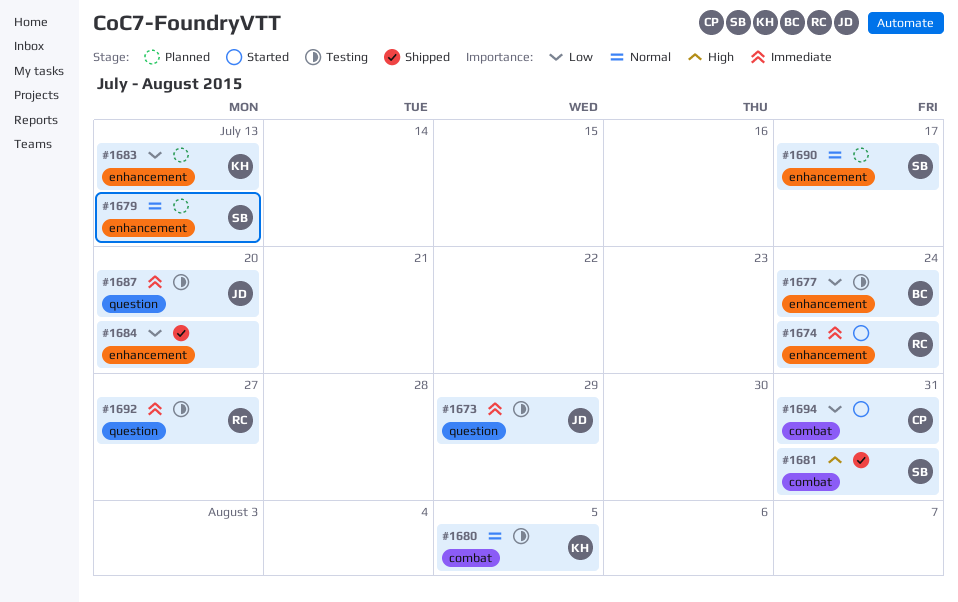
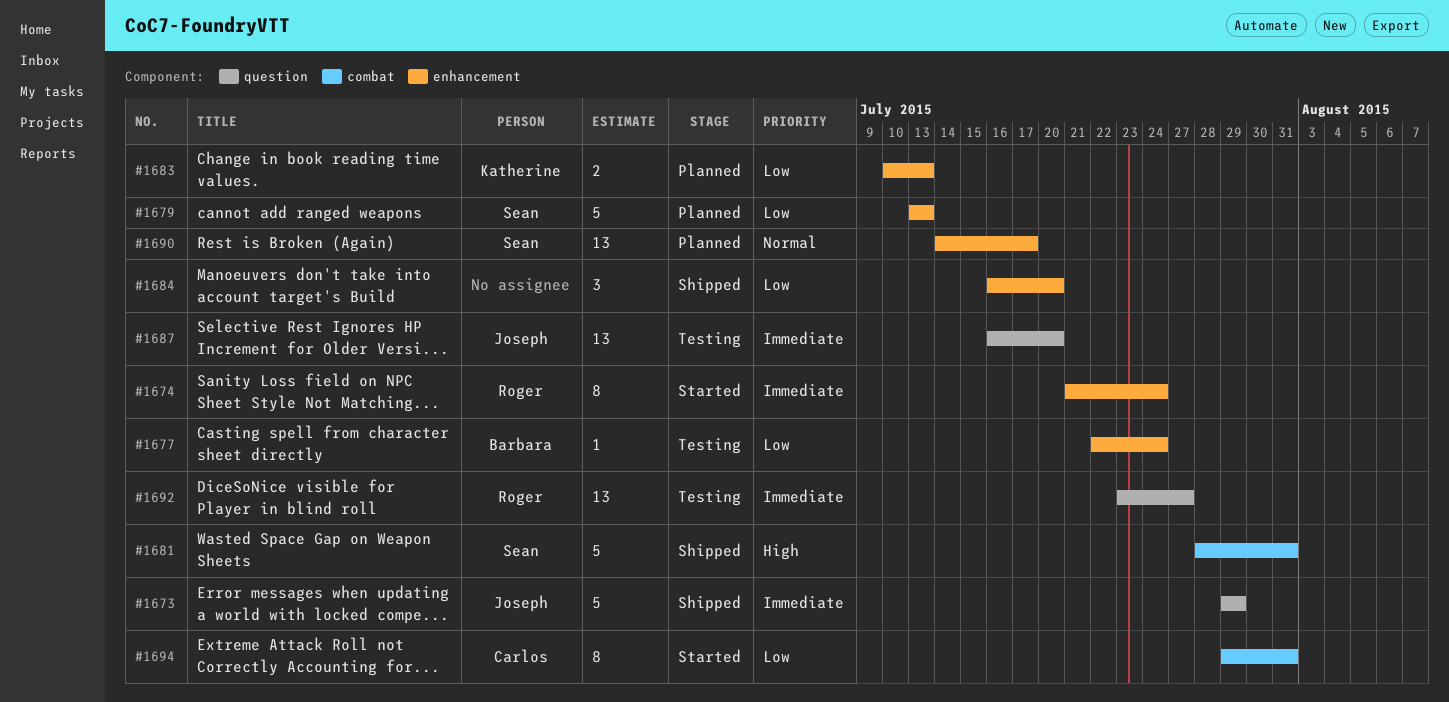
#1673, status: Testing -> Shipped
#1679, priority: Normal -> Low
#1680: present -> none

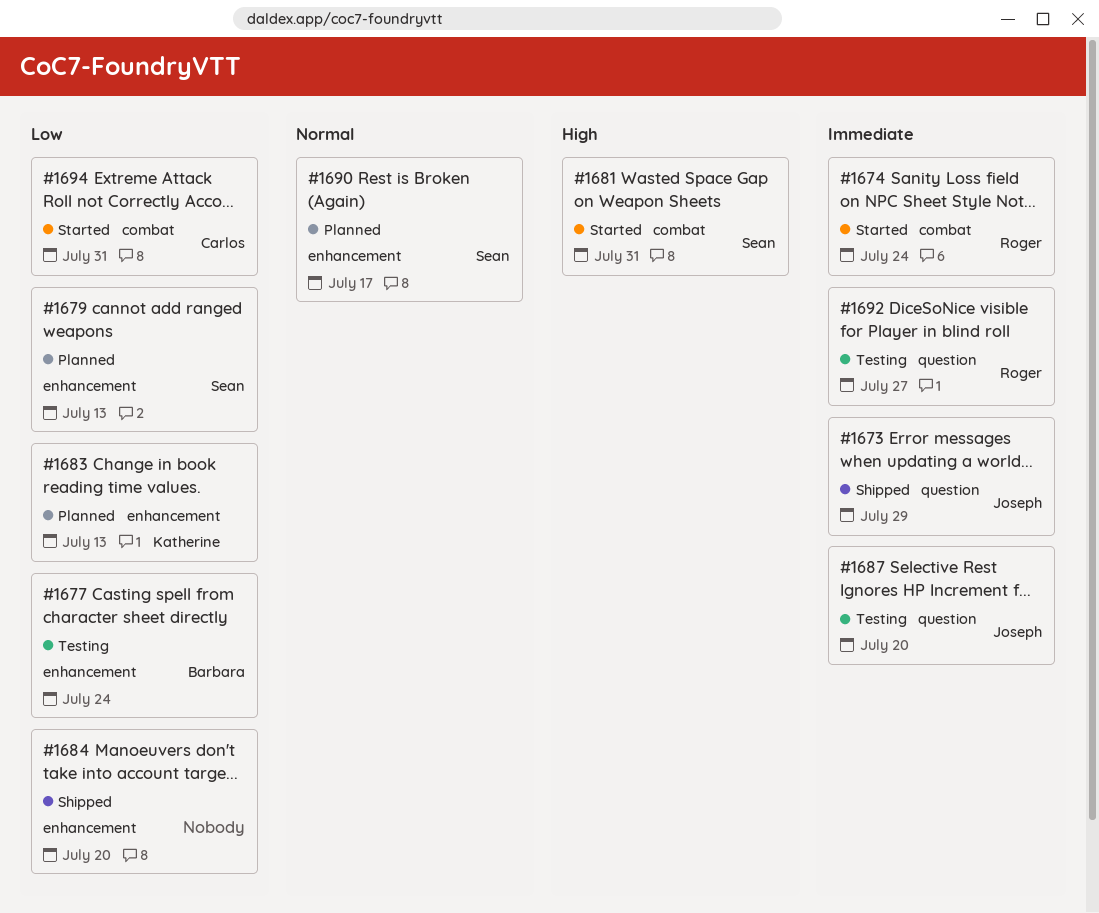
#1674, label: enhancement -> combat
#1681, status: Shipped -> Started

